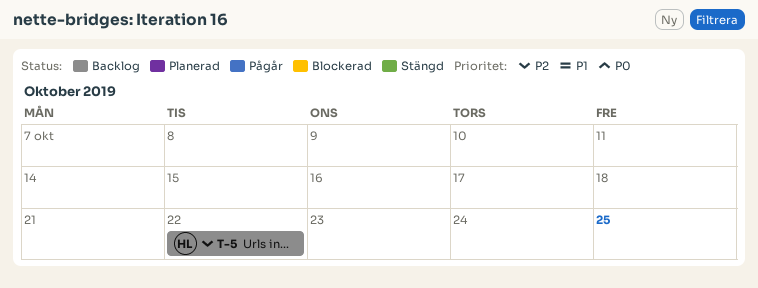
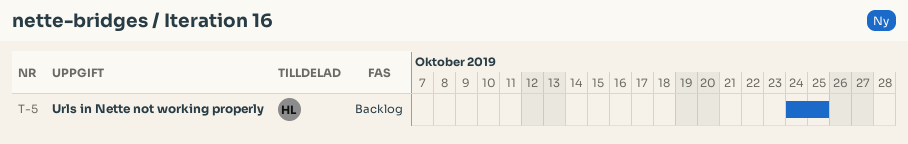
T-5, start: Oct 22 -> Oct 24
T-5, due: Oct 22 -> Oct 25

